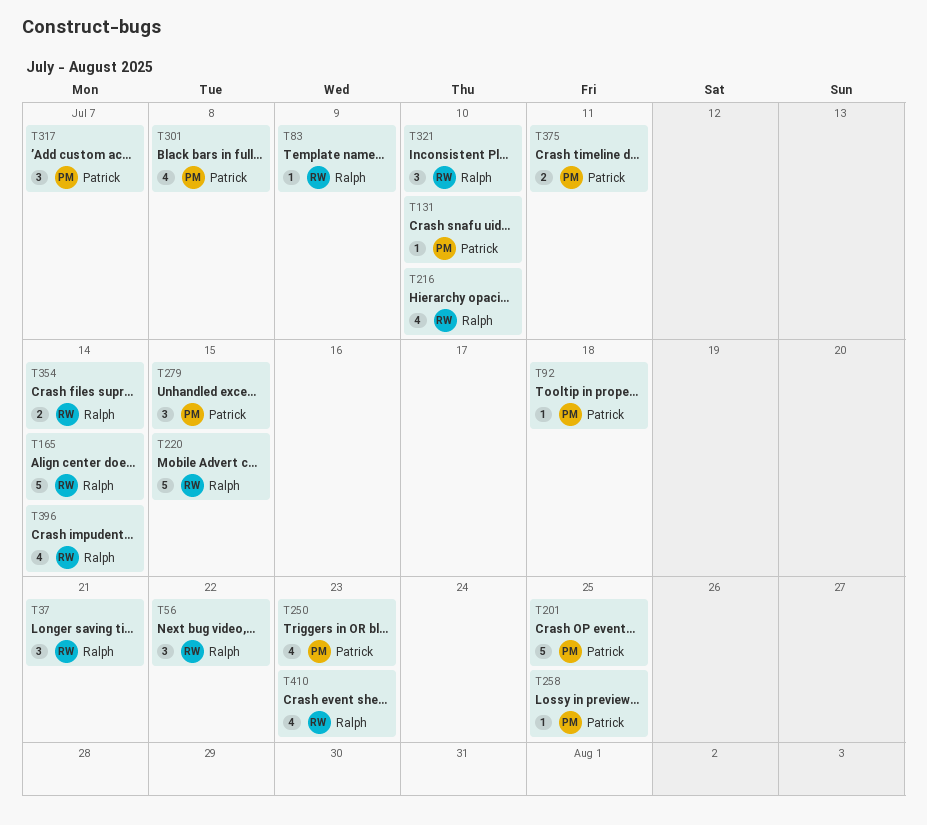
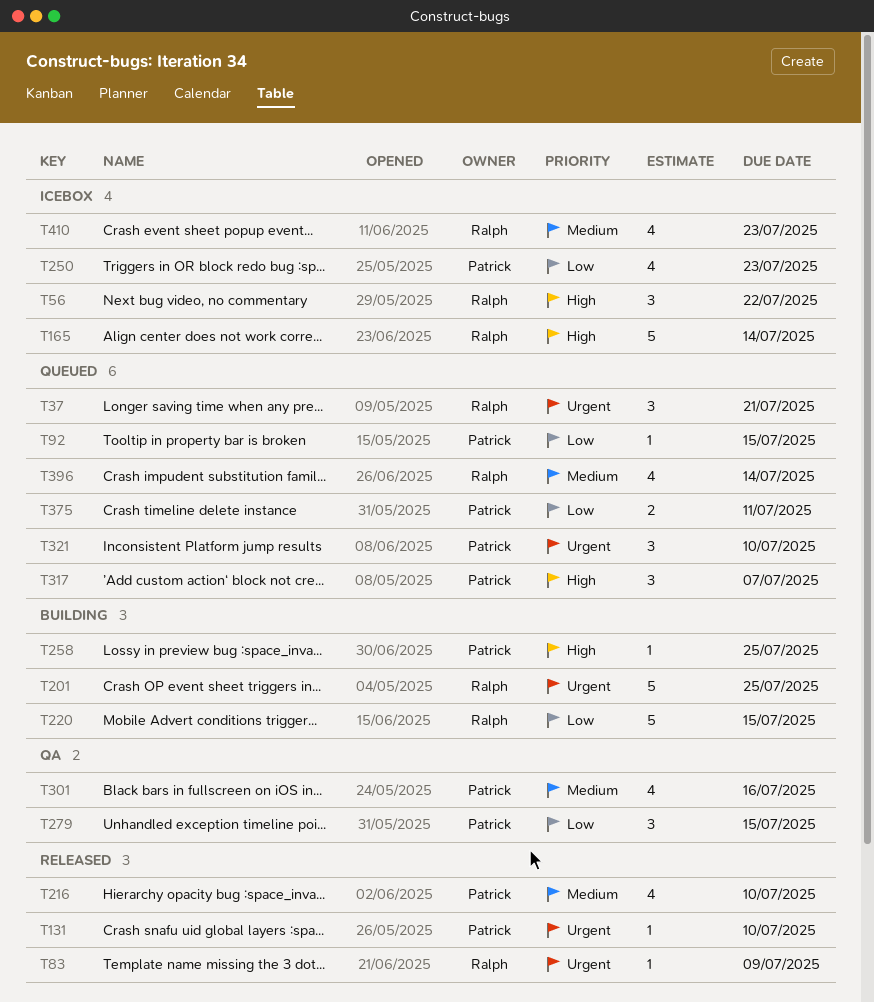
T92, due: Jul 18 -> Jul 15
T201, owner: Patrick -> Ralph
T216, owner: Ralph -> Patrick
T301, due: Jul 8 -> Jul 16
T321, owner: Ralph -> Patrick
T354: present -> none

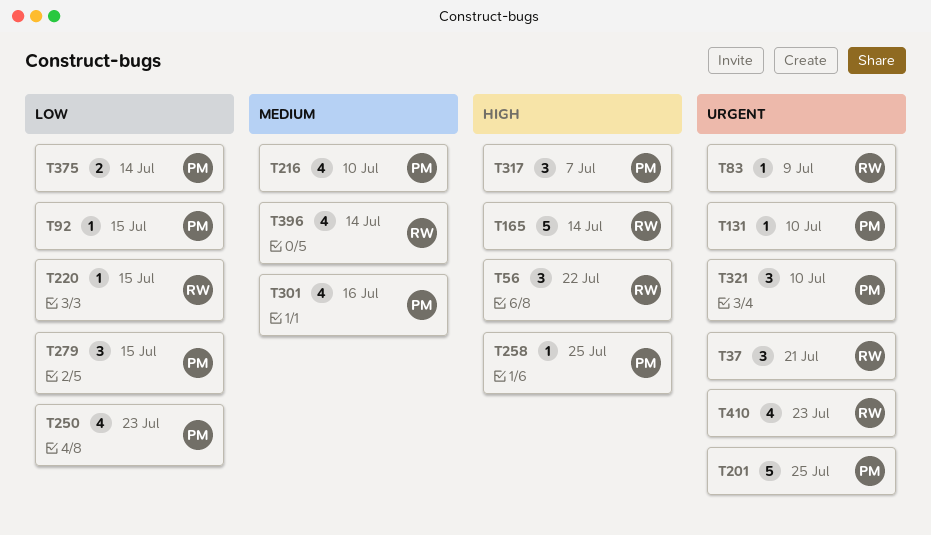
T201, owner: Ralph -> Patrick
T220, estimate: 5 -> 1
T375, due: Jul 11 -> Jul 14
T410, priority: Medium -> Urgent

